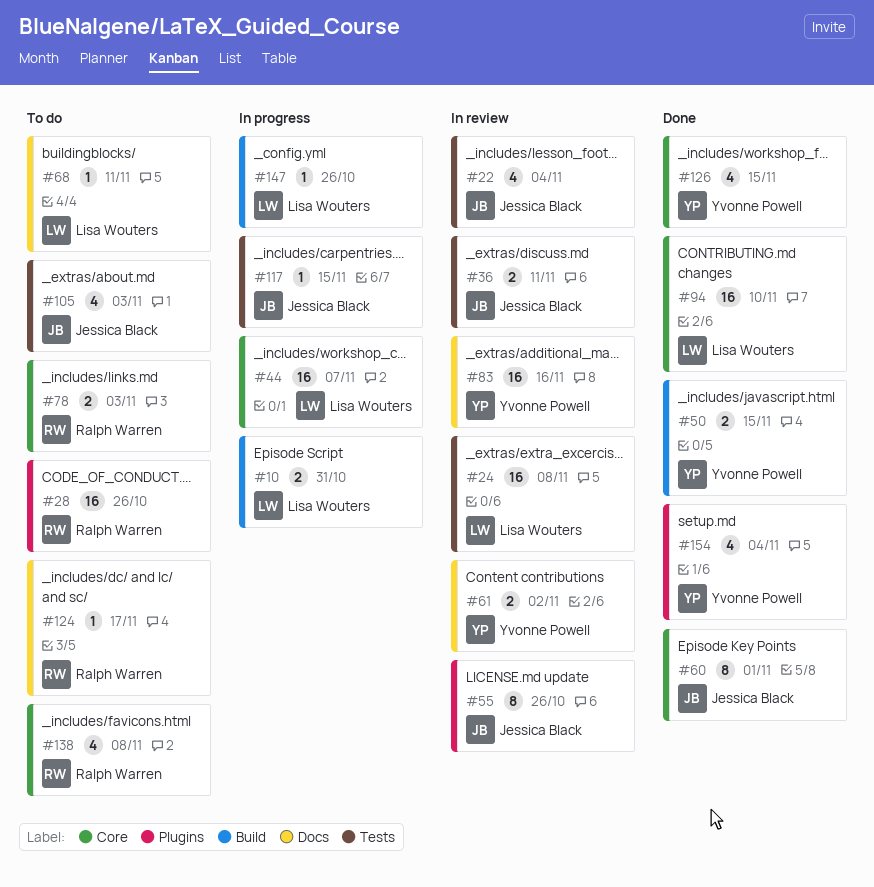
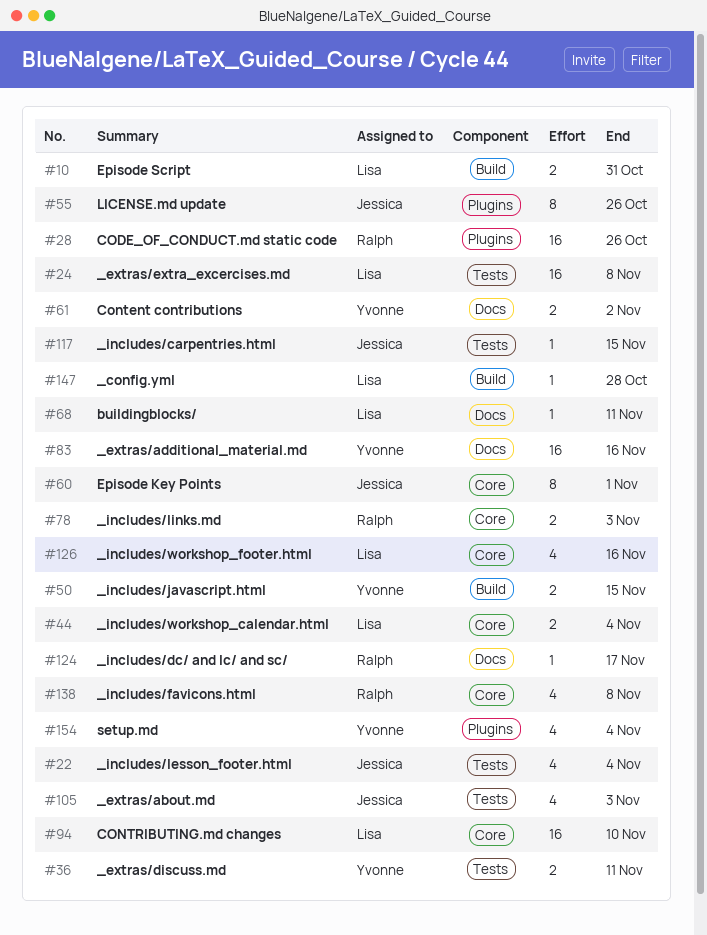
#36, owner: Jessica Black -> Yvonne Powell
#44, estimate: 16 -> 2
#44, due: Nov 7 -> Nov 4
#126, owner: Yvonne Powell -> Lisa Wouters
#126, due: Nov 15 -> Nov 16
#147, due: Oct 26 -> Oct 28

